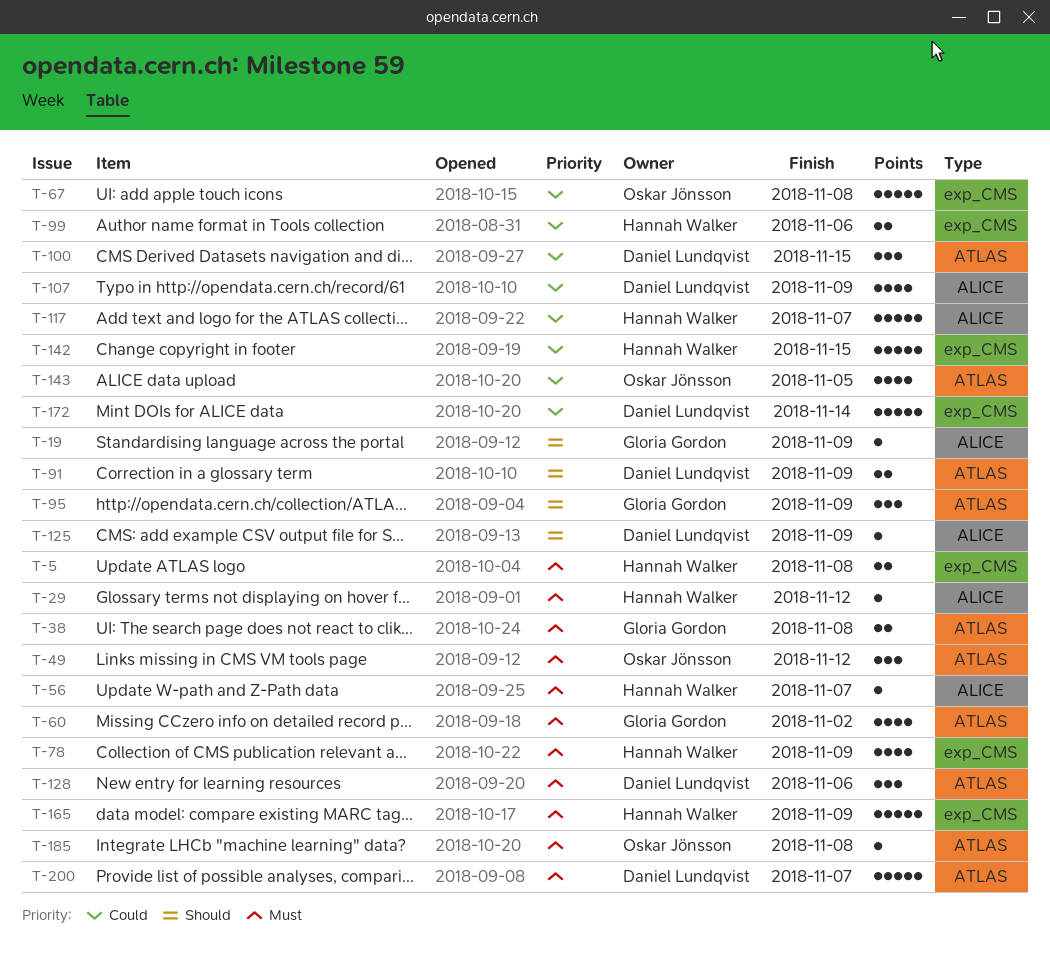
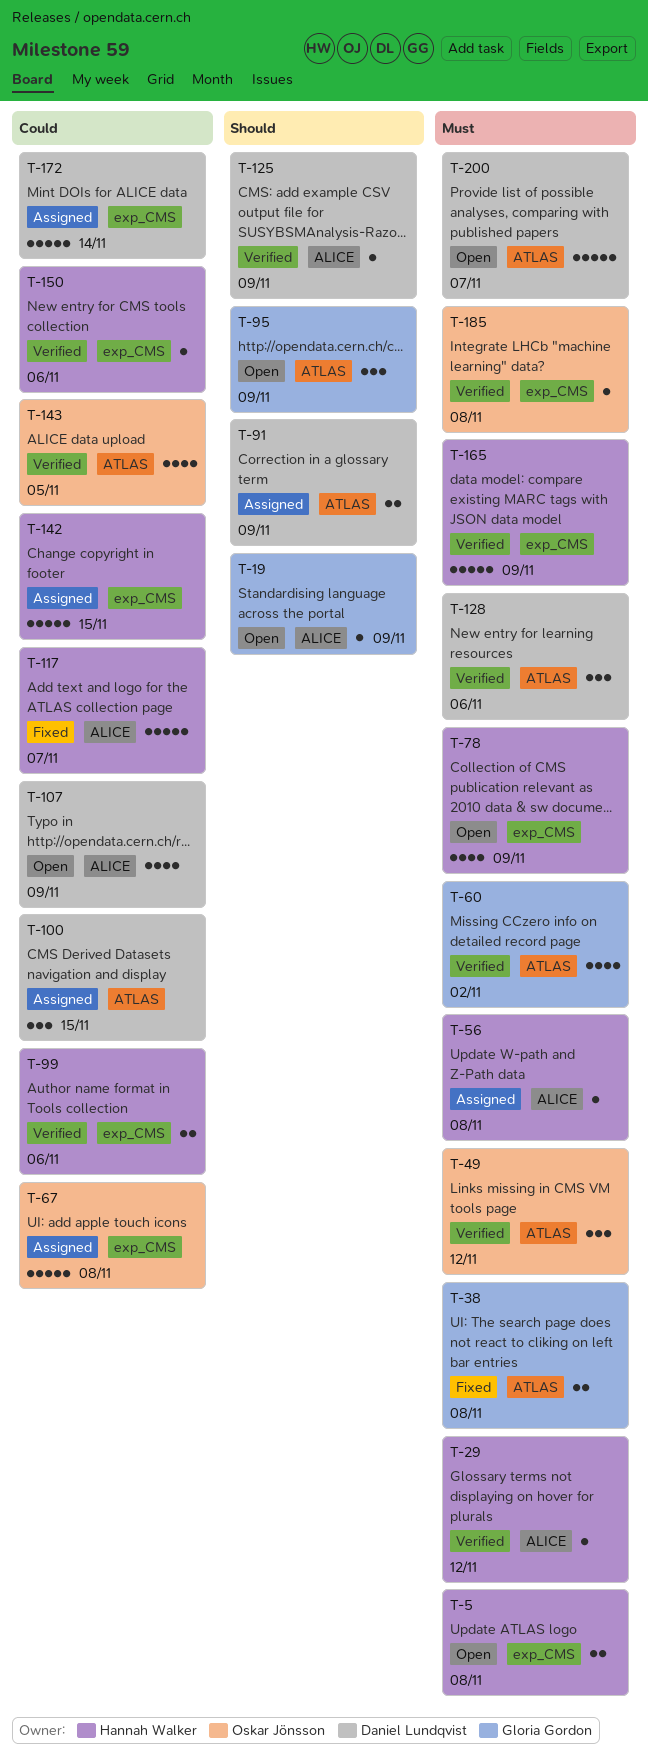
T-56, due: Nov 7 -> Nov 8
T-150: none -> present
T-185, label: ATLAS -> exp_CMS

